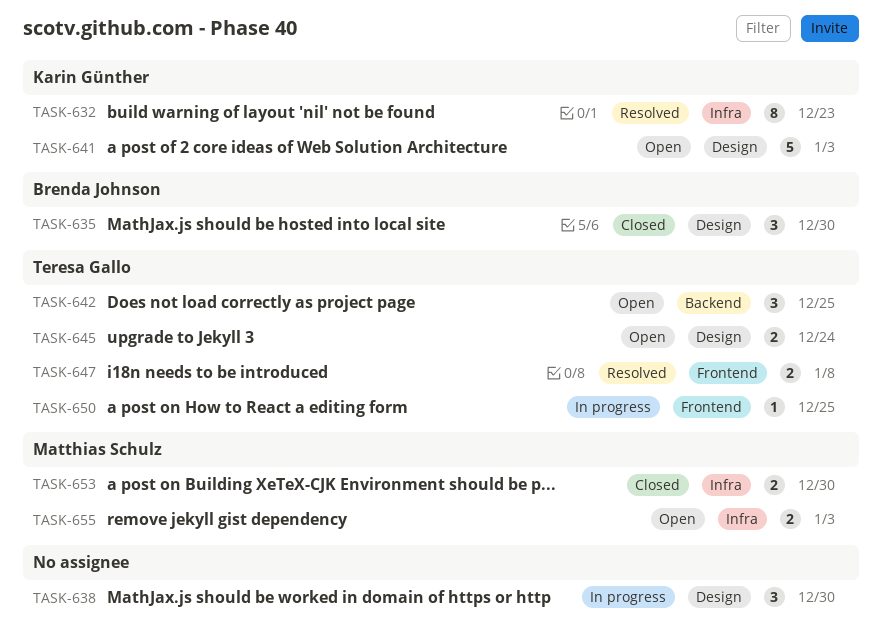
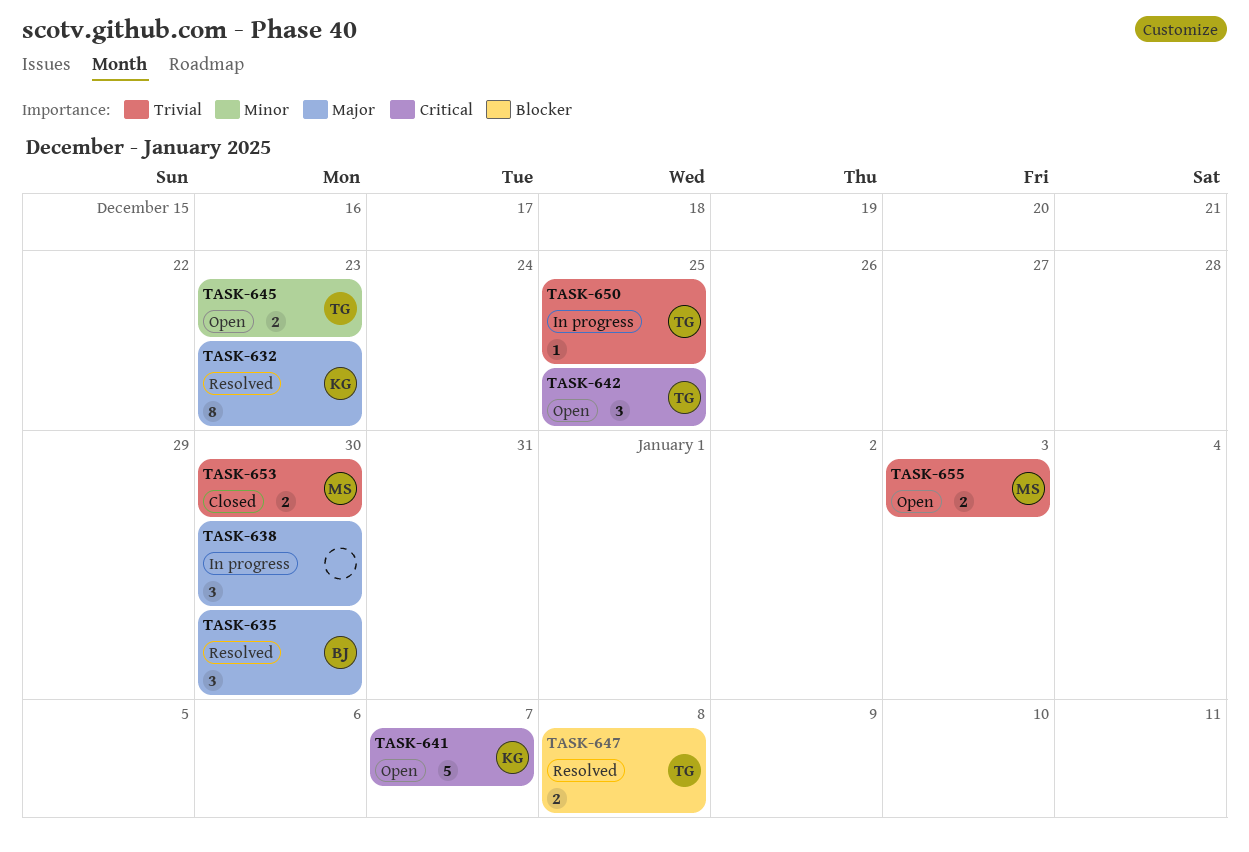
TASK-635, status: Closed -> Resolved
TASK-641, due: Jan 3 -> Jan 7
TASK-645, due: Dec 24 -> Dec 23

